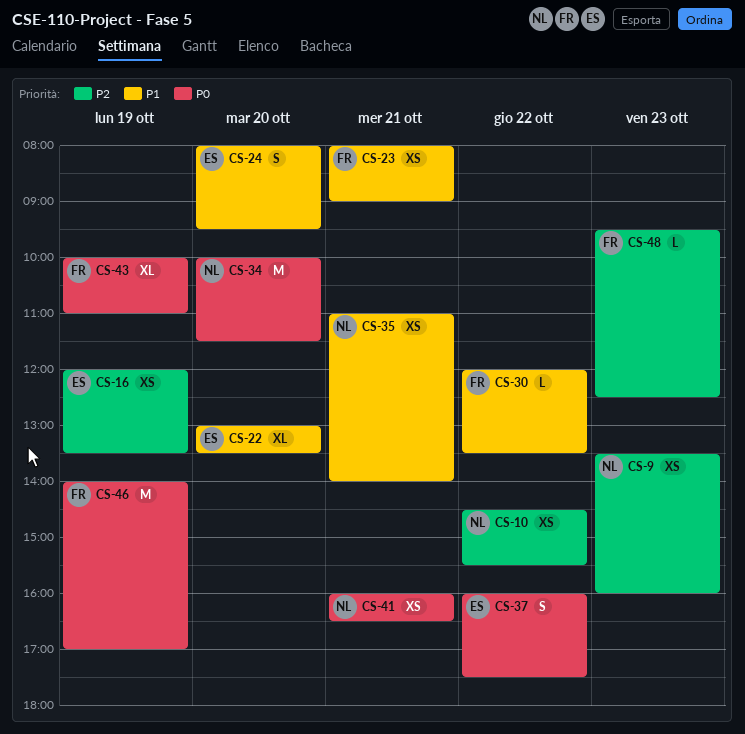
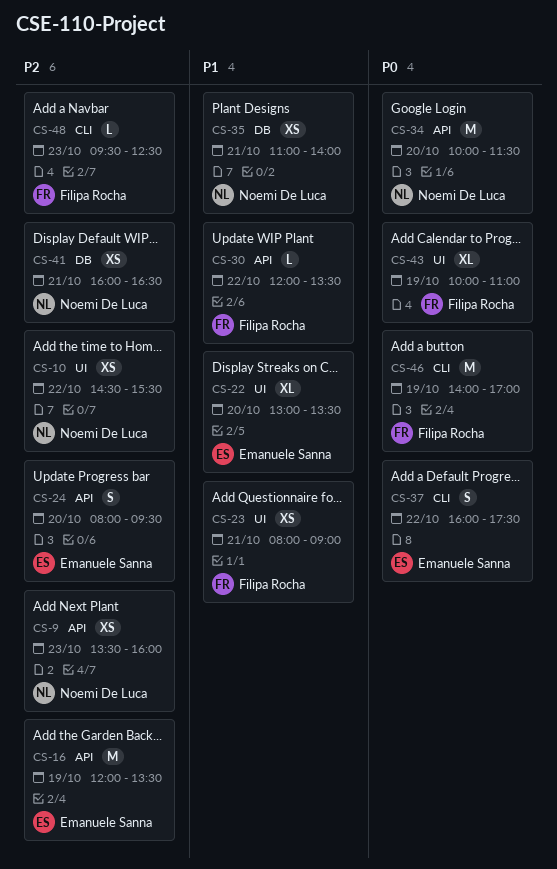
CS-16, estimate: XS -> M
CS-24, priority: P1 -> P2
CS-41, priority: P0 -> P2

